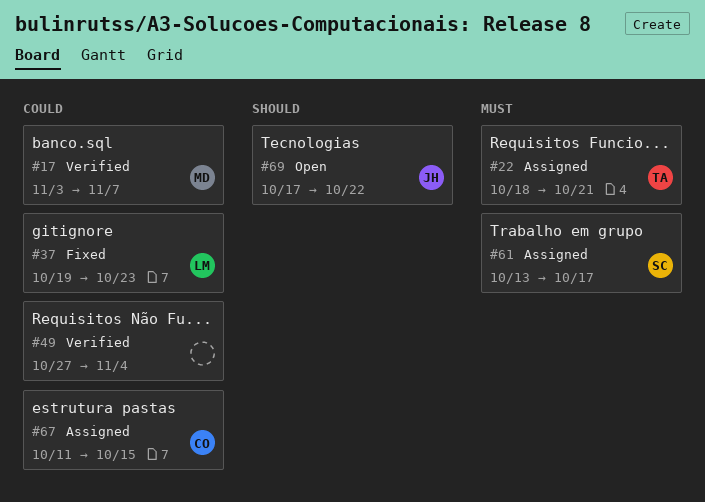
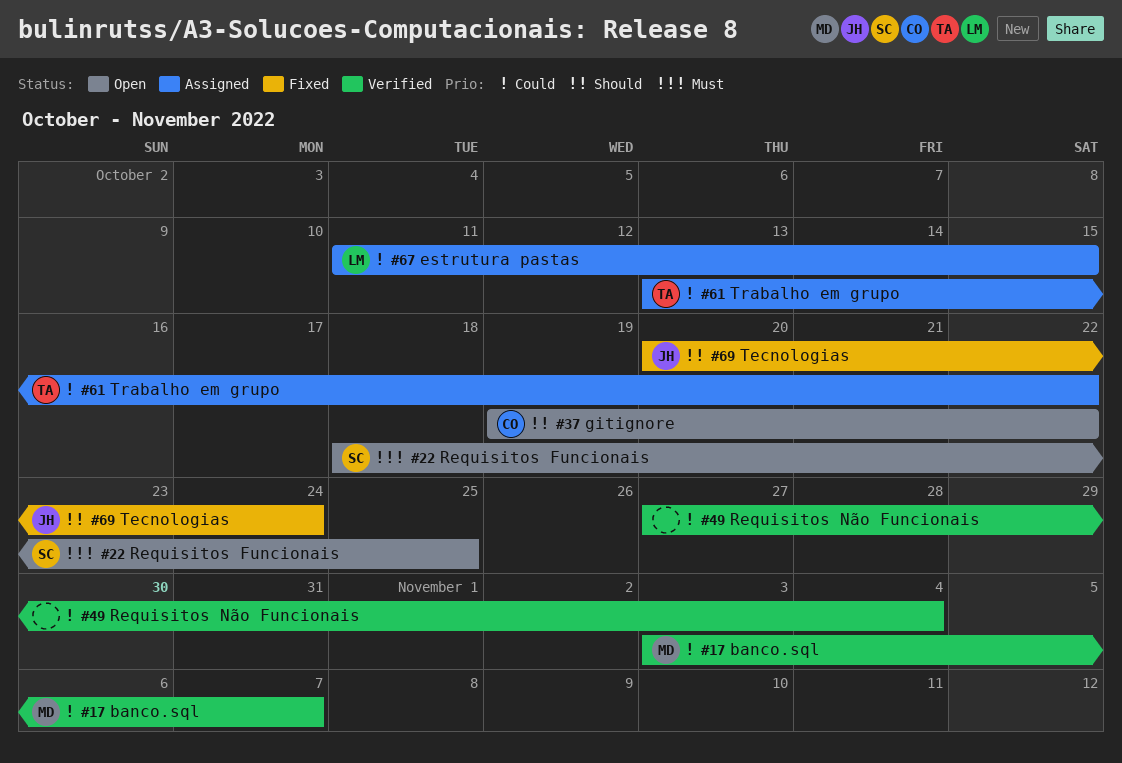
#22, status: Assigned -> Open
#22, owner: TA -> SC
#22, due: Oct 21 -> Oct 25
#37, status: Fixed -> Open
#37, owner: LM -> CO
#37, priority: Could -> Should
#37, due: Oct 23 -> Oct 22
#61, owner: SC -> TA
#61, priority: Must -> Could
#61, due: Oct 17 -> Oct 22
#67, owner: CO -> LM
#69, status: Open -> Fixed
#69, start: Oct 17 -> Oct 20
#69, due: Oct 22 -> Oct 24

